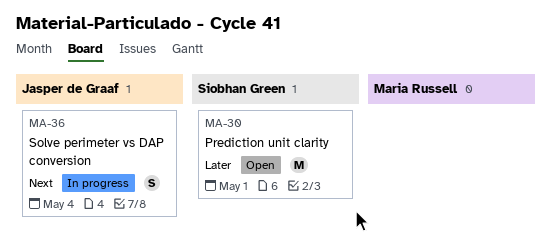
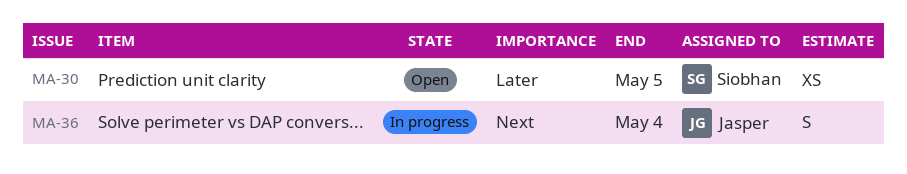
MA-30, estimate: M -> XS
MA-30, due: May 1 -> May 5

